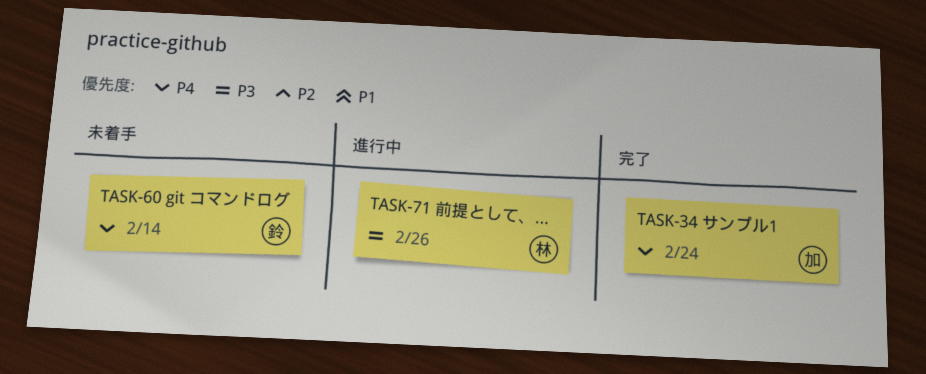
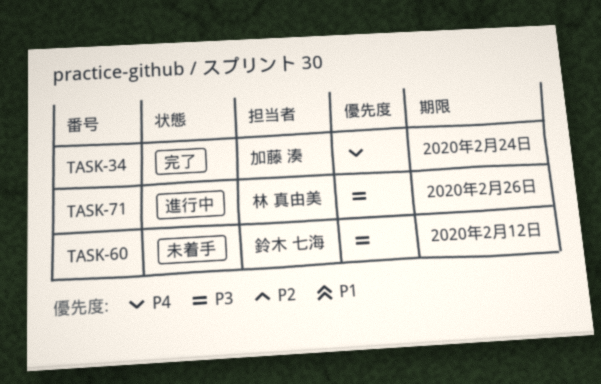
TASK-60, priority: P4 -> P3
TASK-60, due: Feb 14 -> Feb 12

